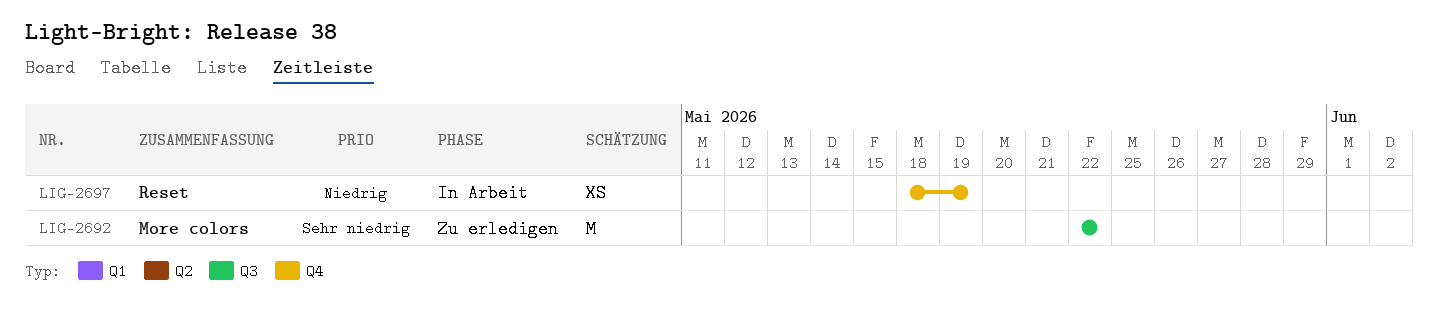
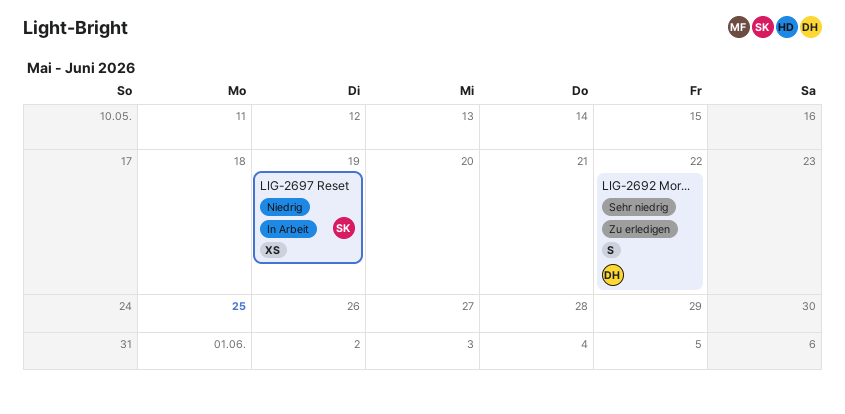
LIG-2692, estimate: M -> S

